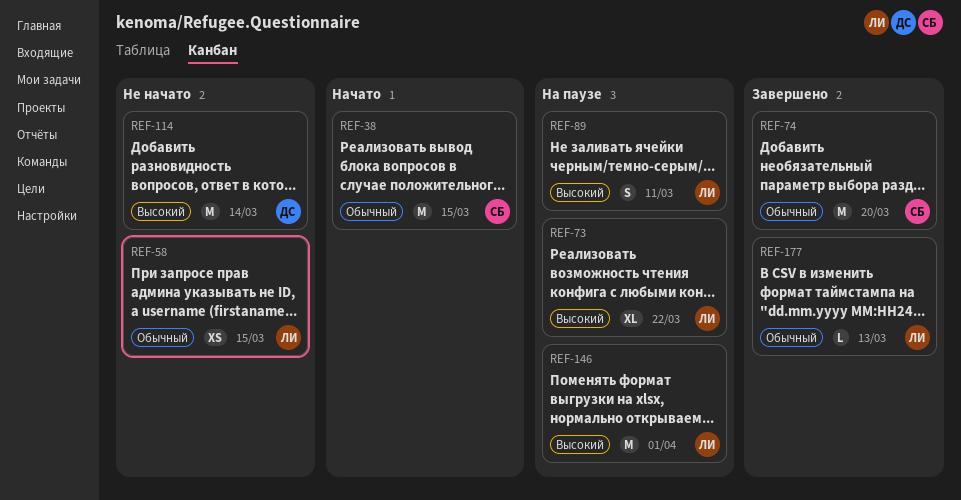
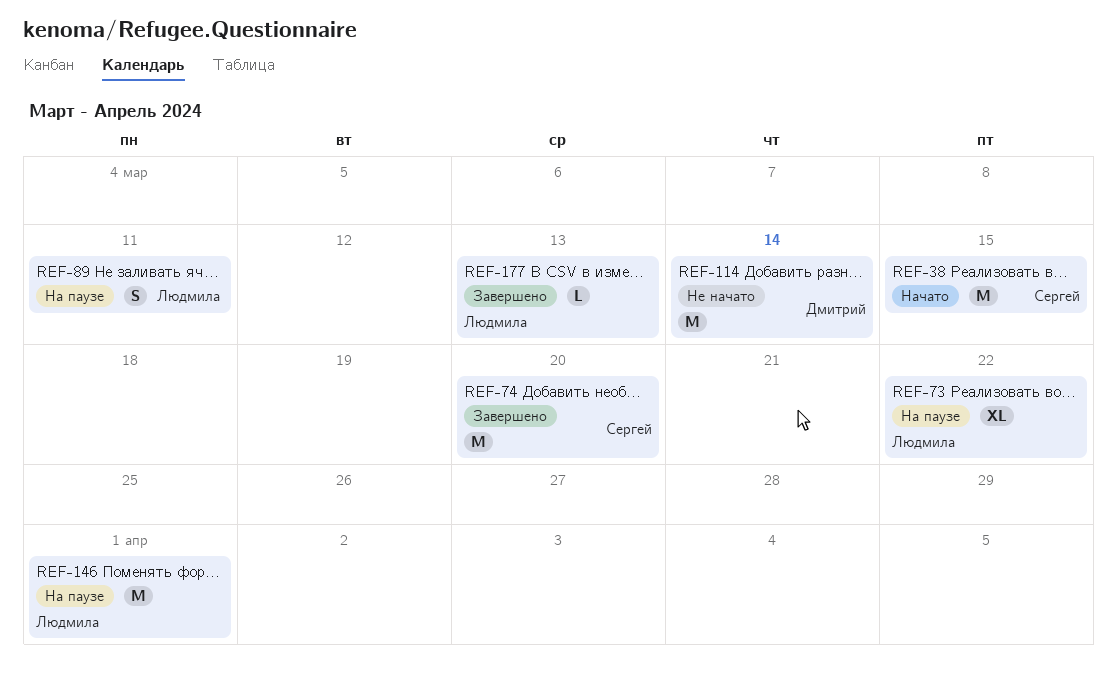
REF-58: present -> none

